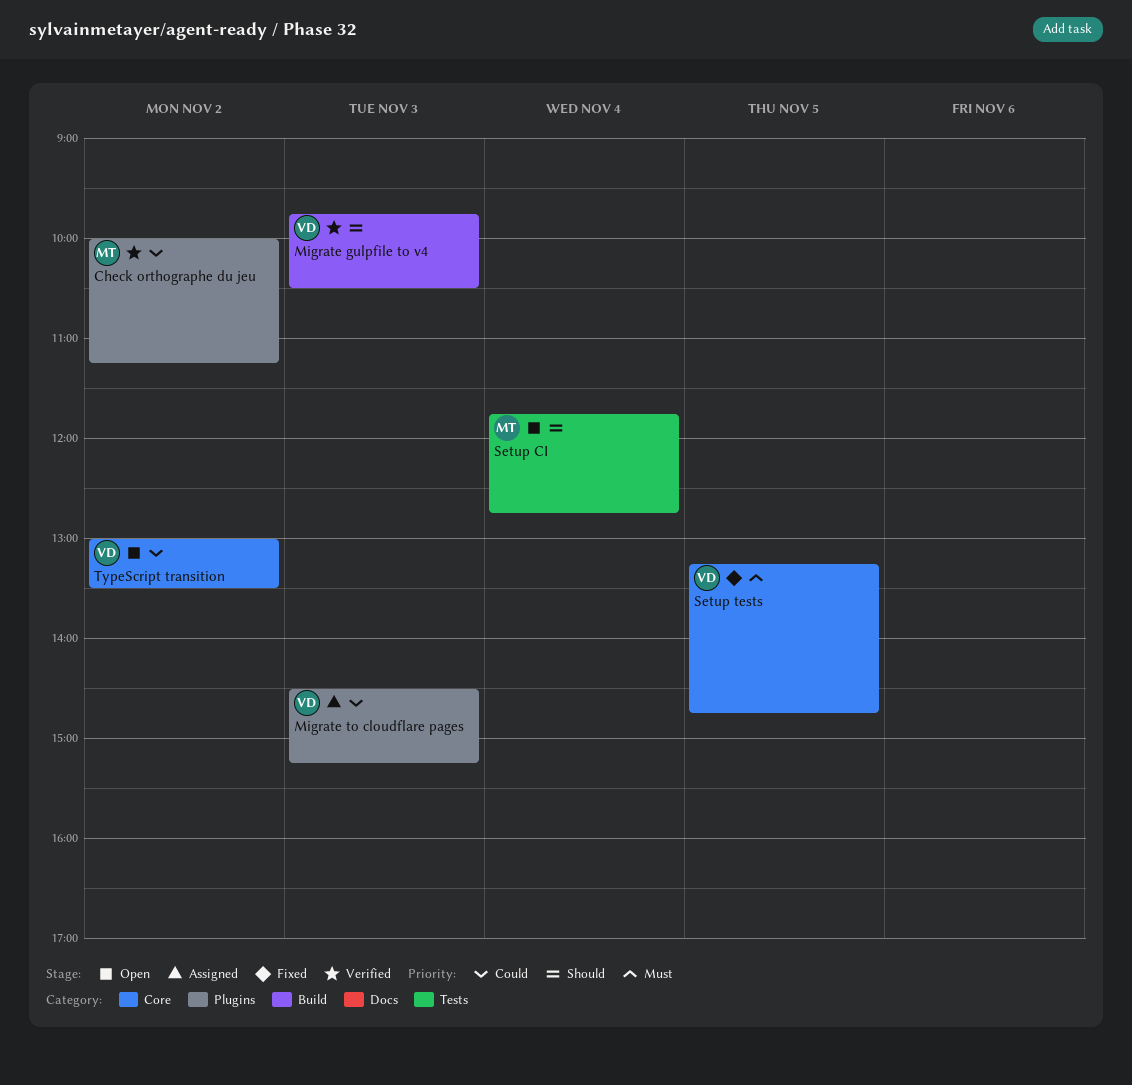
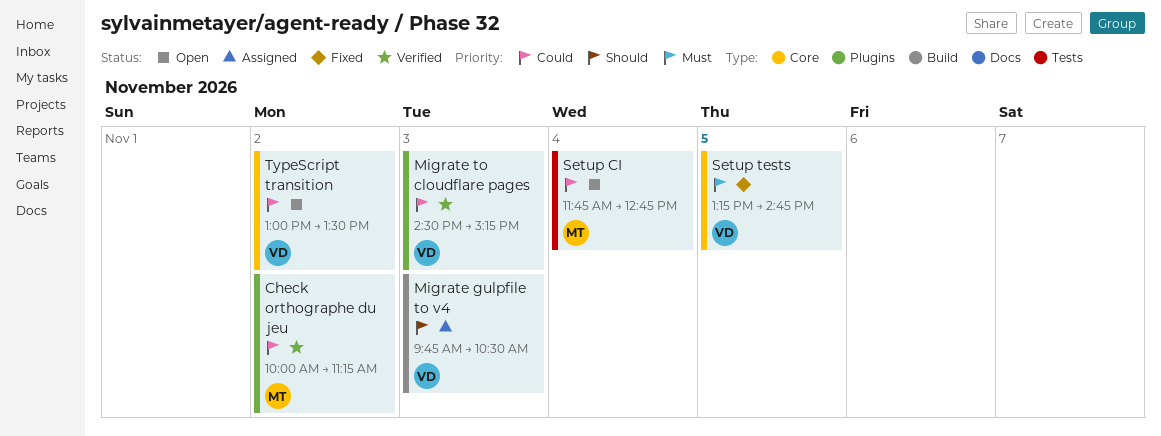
Migrate gulpfile to v4, status: Verified -> Assigned
Migrate to cloudflare pages, status: Assigned -> Verified
Setup CI, priority: Should -> Could

